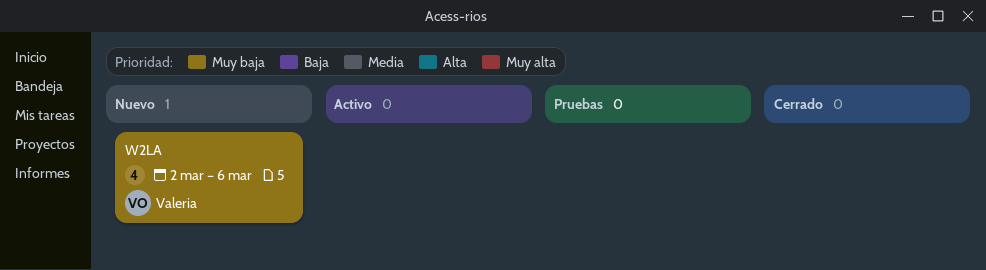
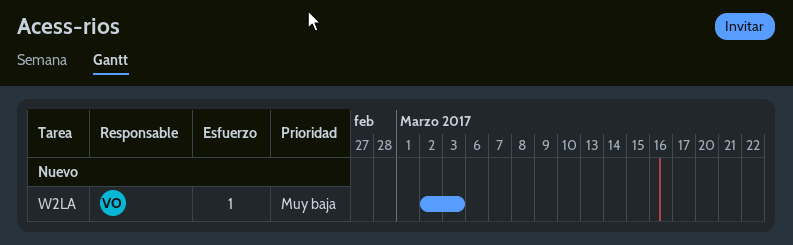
W2LA, estimate: 4 -> 1
W2LA, due: Mar 6 -> Mar 3

